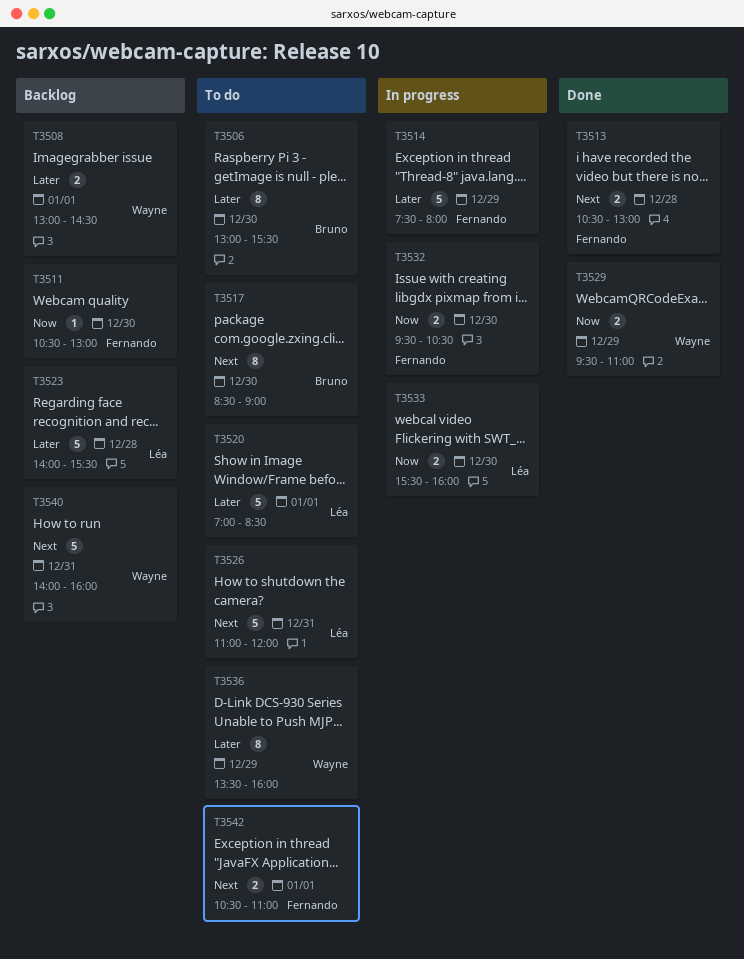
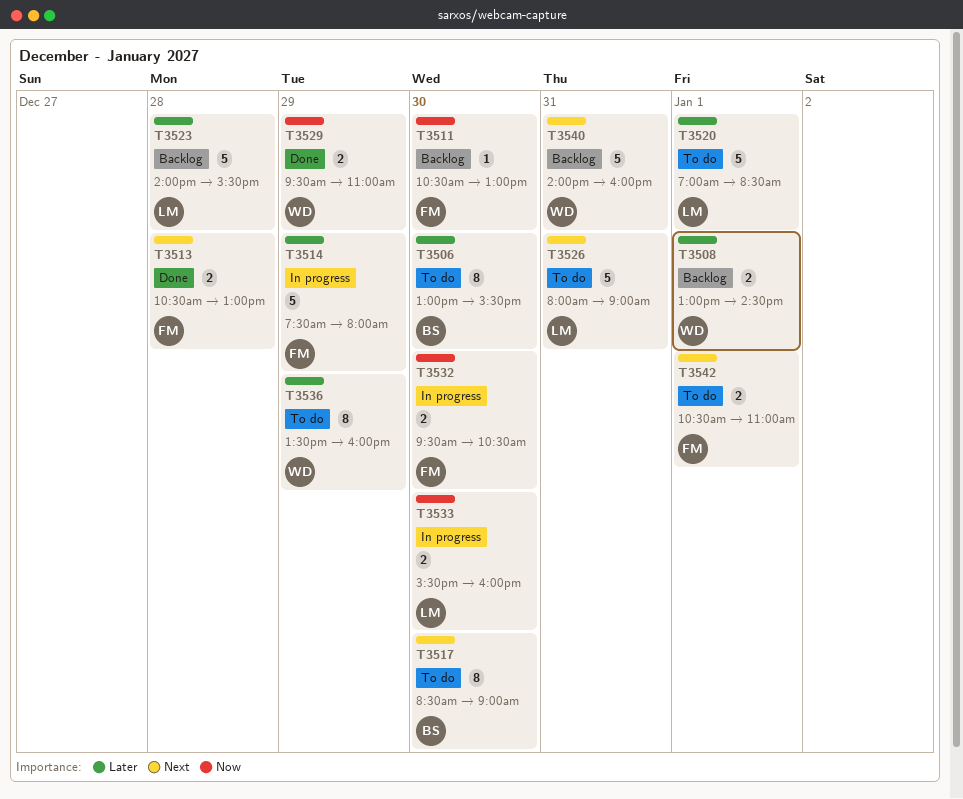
T3526, begins: 11:00 -> 08:00
T3526, ends: 12:00 -> 09:00

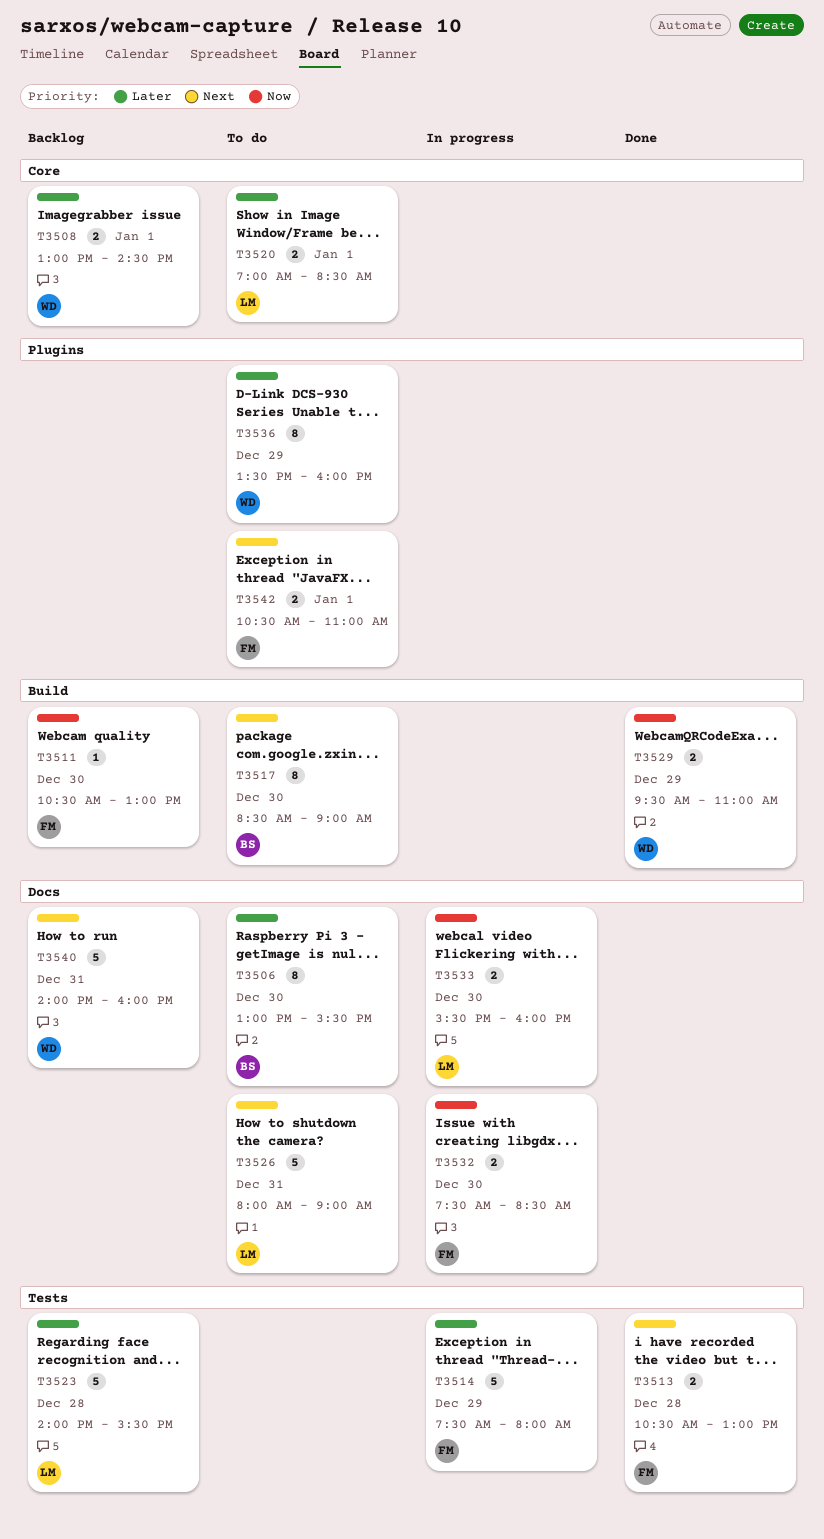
T3520, estimate: 5 -> 2
T3532, begins: 09:30 -> 07:30
T3532, ends: 10:30 -> 08:30

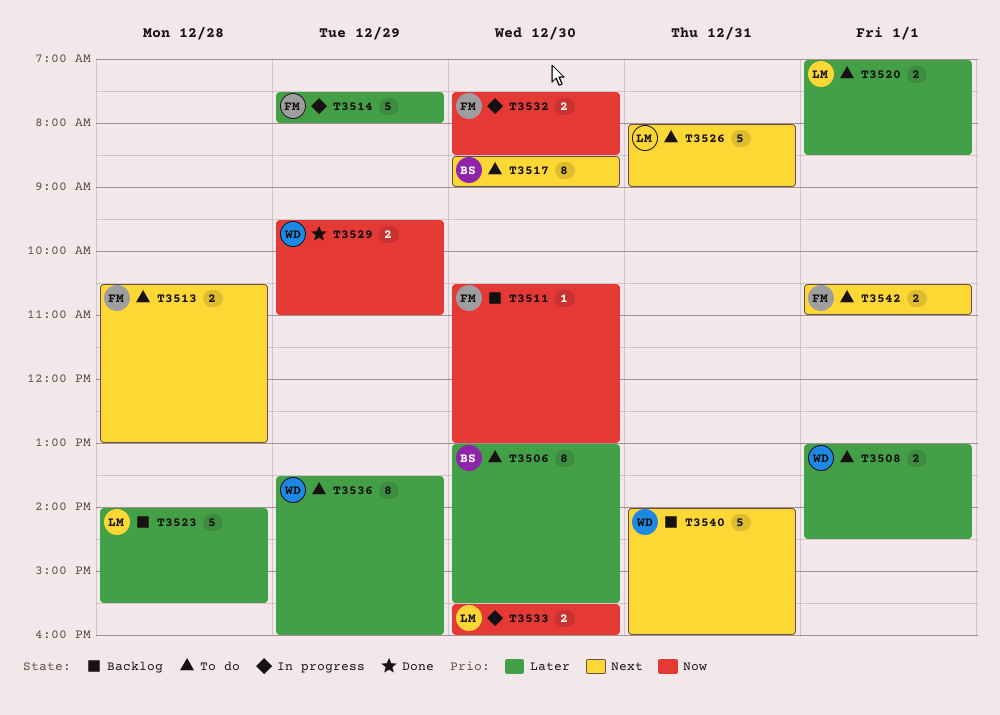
T3508, status: Backlog -> To do
T3513, status: Done -> To do

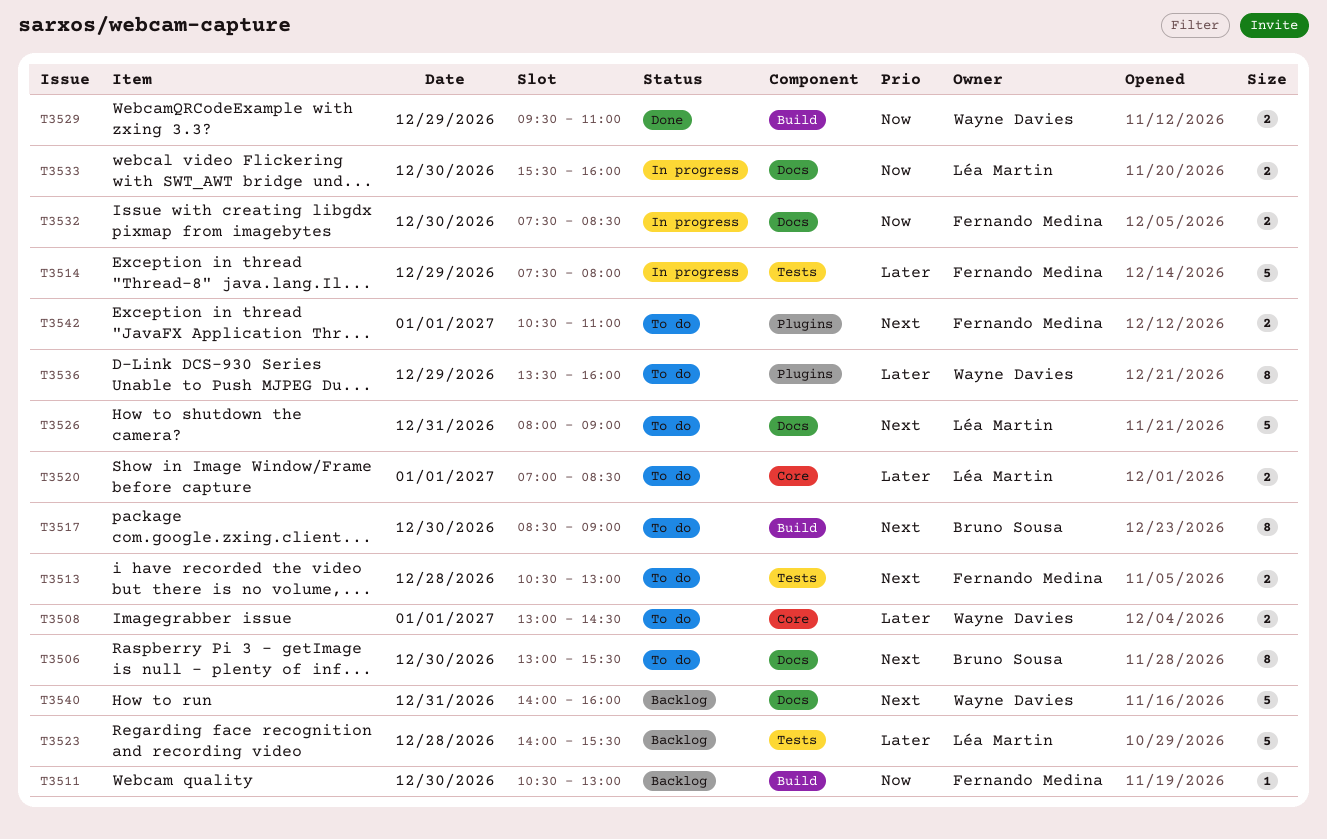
T3506, priority: Later -> Next

